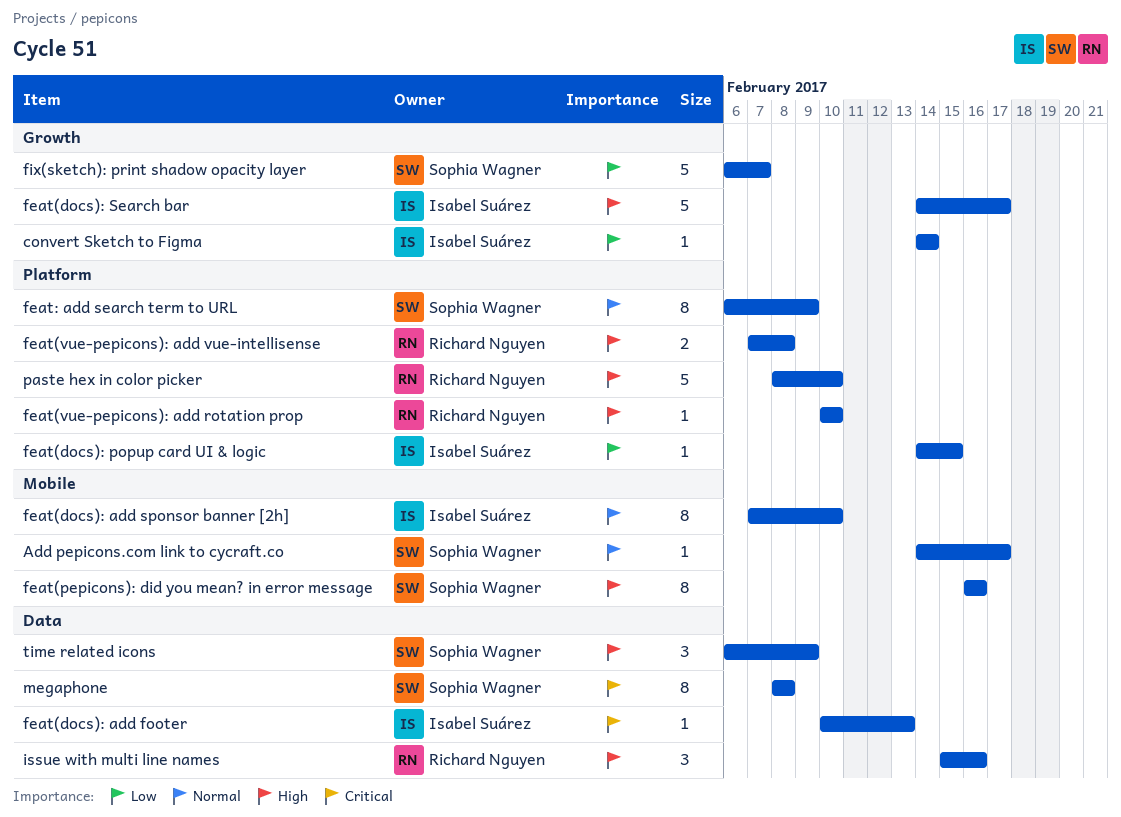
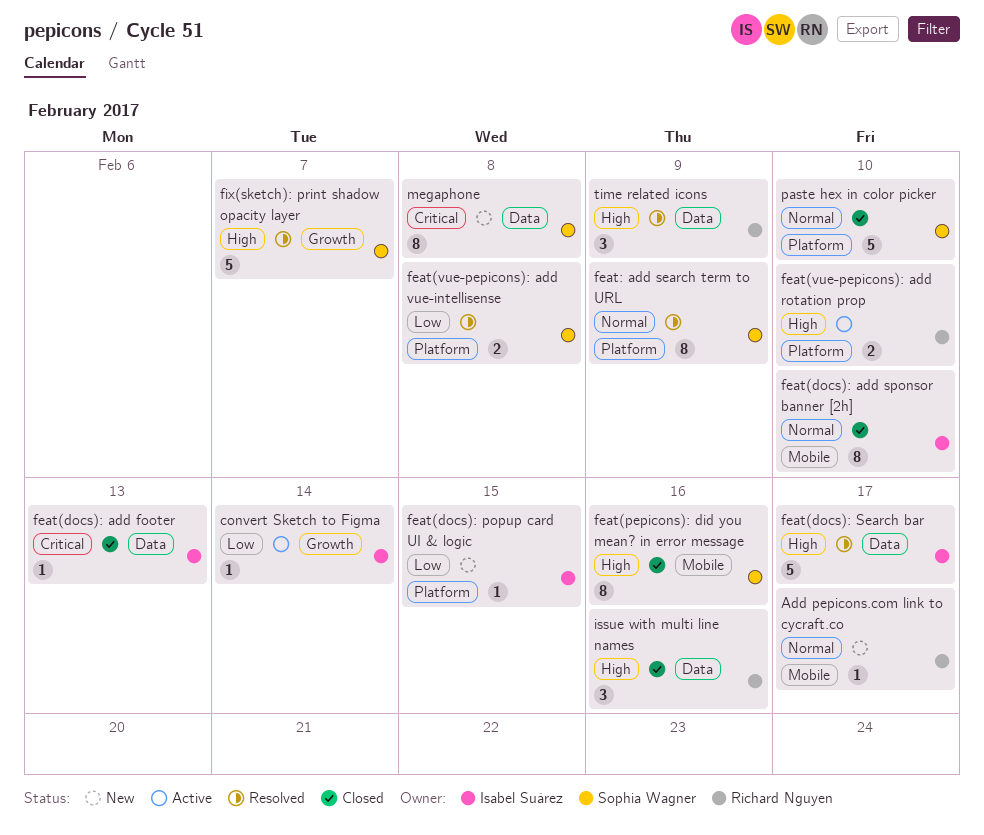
Add pepicons.com link to cycraft.co, owner: Sophia Wagner -> Richard Nguyen
feat(docs): Search bar, label: Growth -> Data
feat(vue-pepicons): add rotation prop, estimate: 1 -> 2
feat(vue-pepicons): add vue-intellisense, owner: Richard Nguyen -> Sophia Wagner
feat(vue-pepicons): add vue-intellisense, priority: High -> Low
fix(sketch): print shadow opacity layer, priority: Low -> High
paste hex in color picker, owner: Richard Nguyen -> Sophia Wagner
paste hex in color picker, priority: High -> Normal
time related icons, owner: Sophia Wagner -> Richard Nguyen

